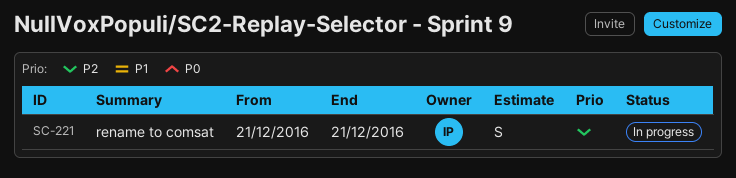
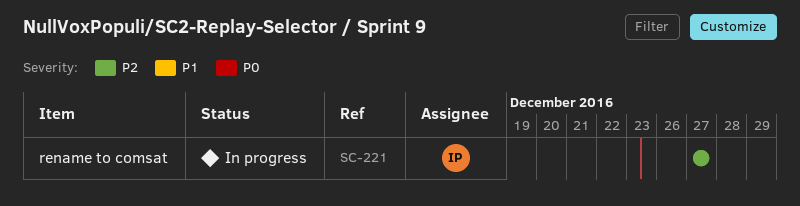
SC-221, start: Dec 21 -> Dec 27
SC-221, due: Dec 21 -> Dec 27

